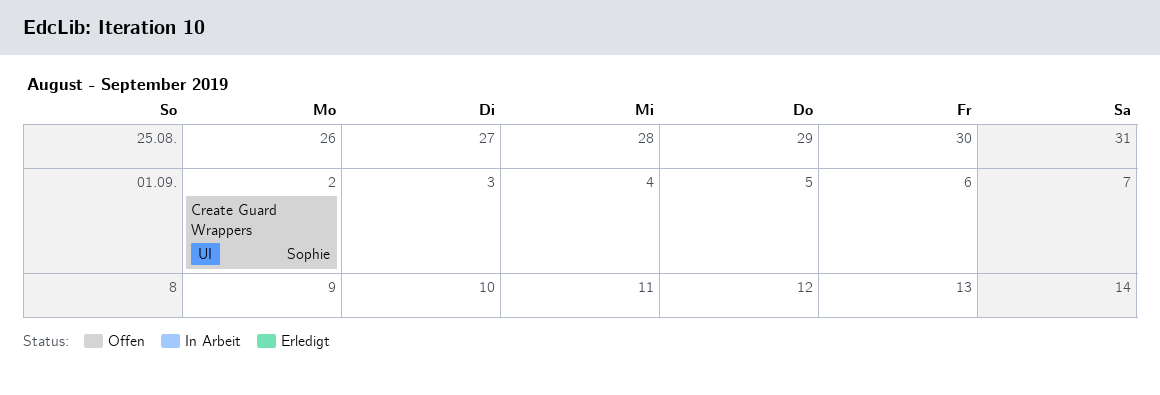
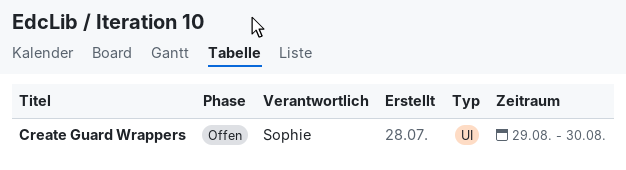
Create Guard Wrappers, due: Sep 2 -> Aug 30

